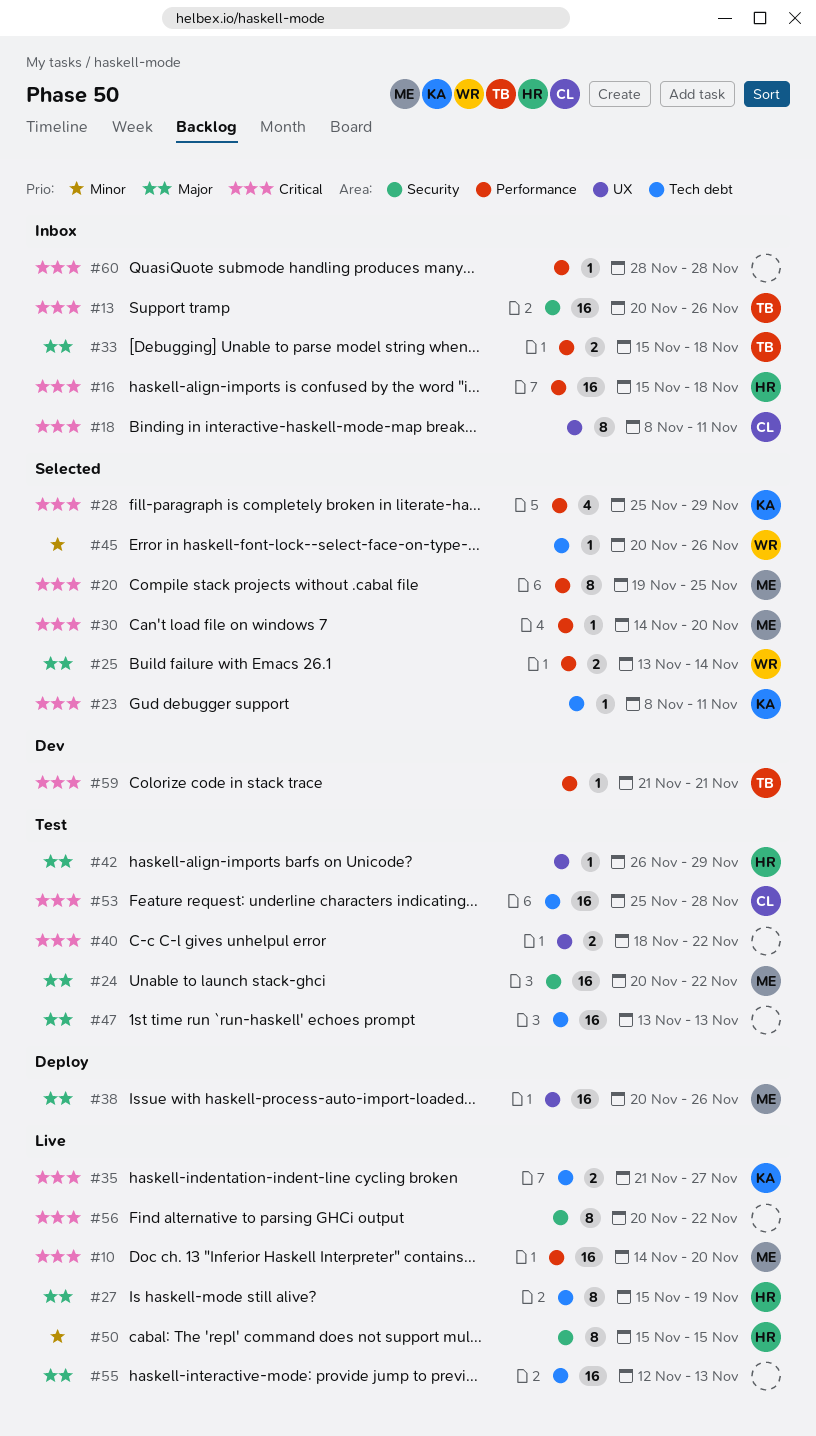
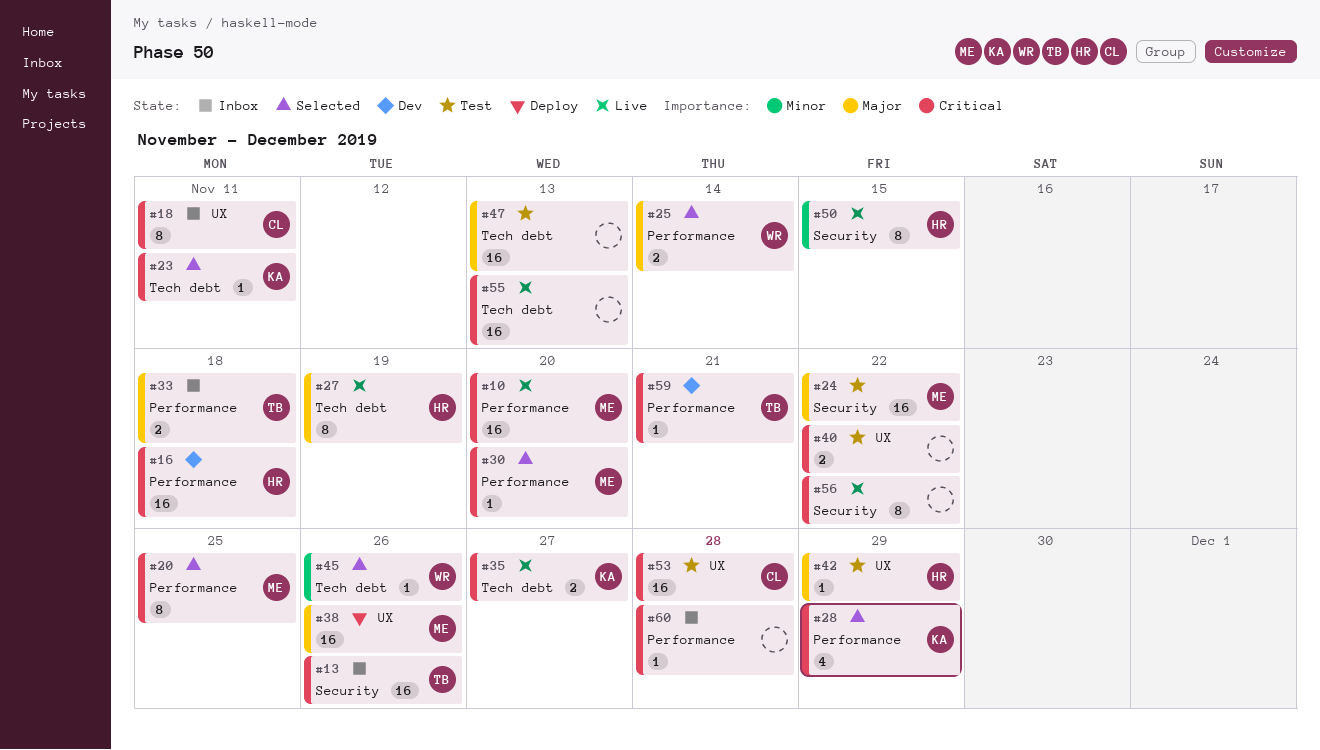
#16, status: Inbox -> Dev
#53, label: Tech debt -> UX
#55, priority: Major -> Critical

